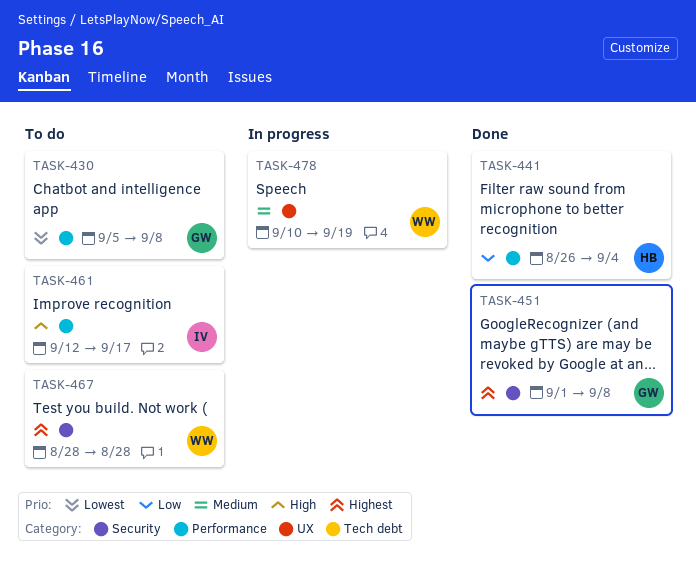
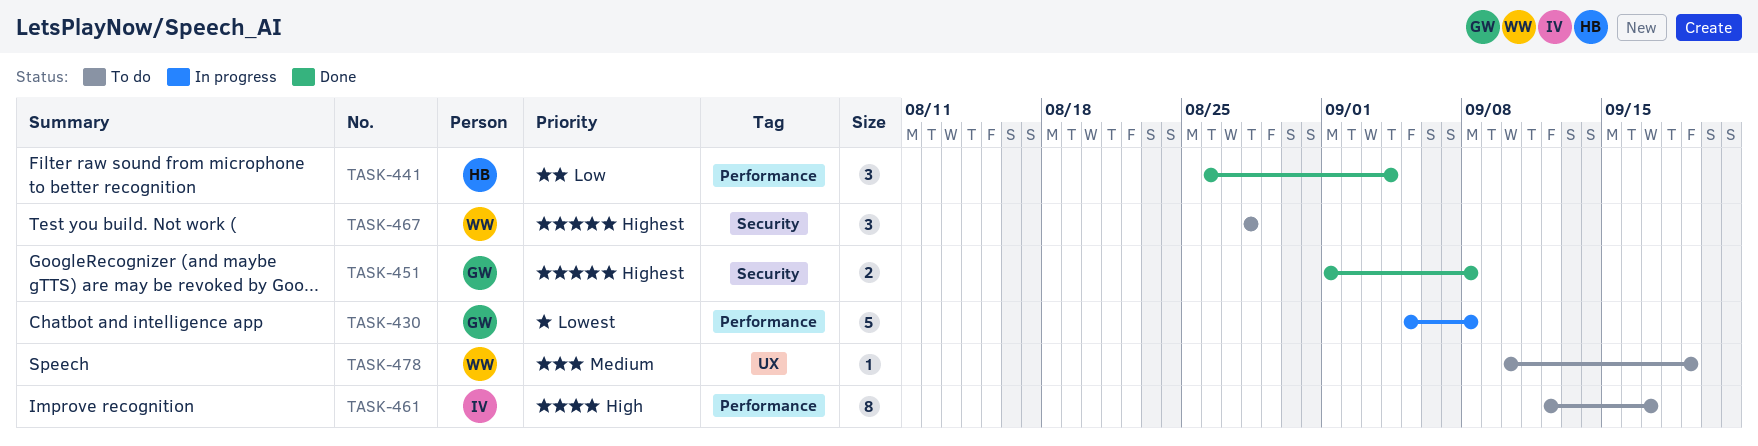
TASK-430, status: To do -> In progress
TASK-478, status: In progress -> To do

